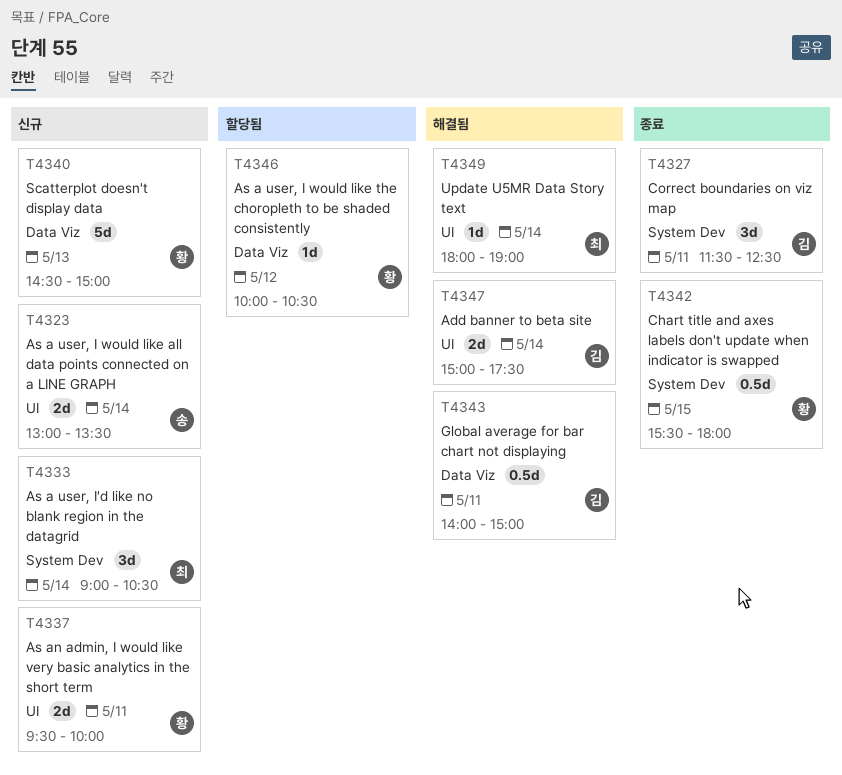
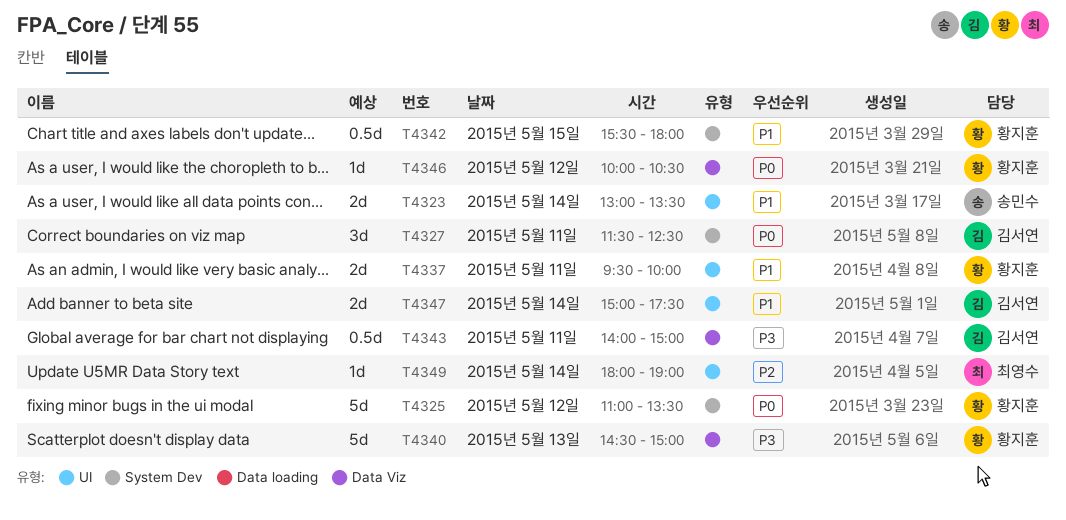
T4325: none -> present
T4333: present -> none

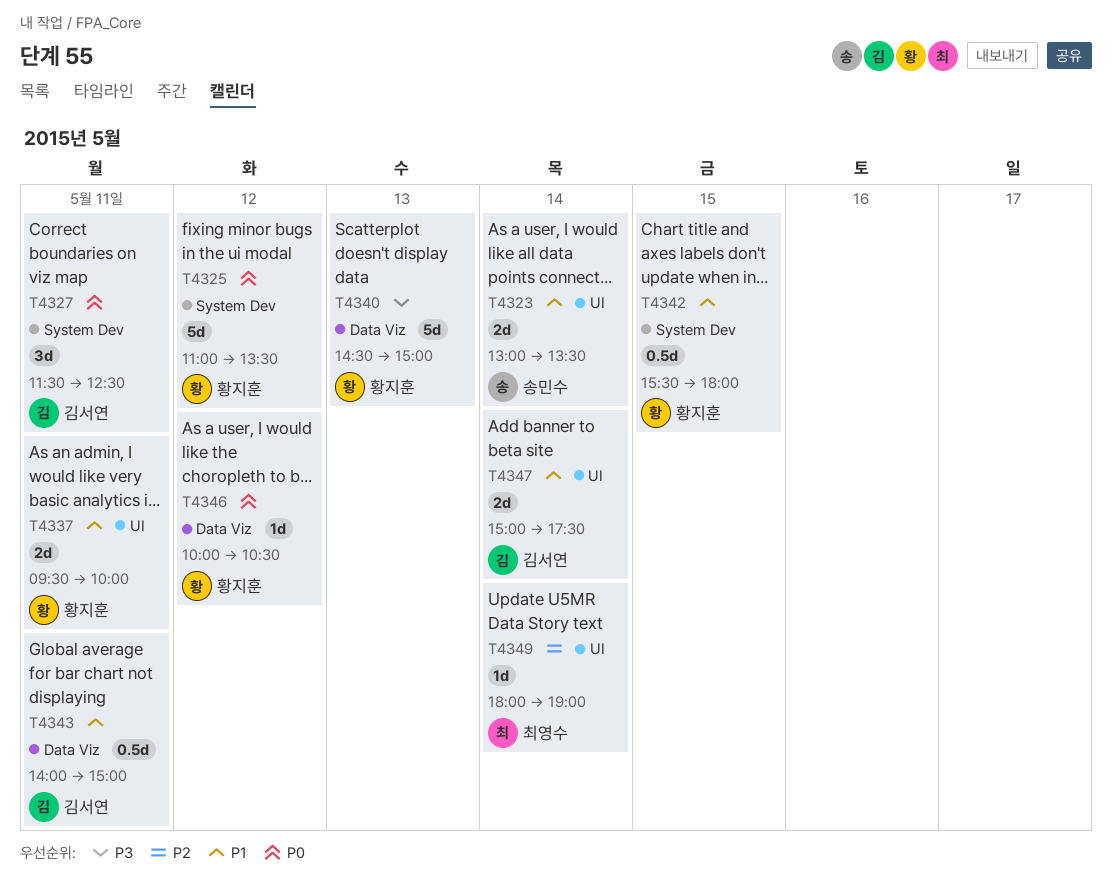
T4343, priority: P3 -> P1

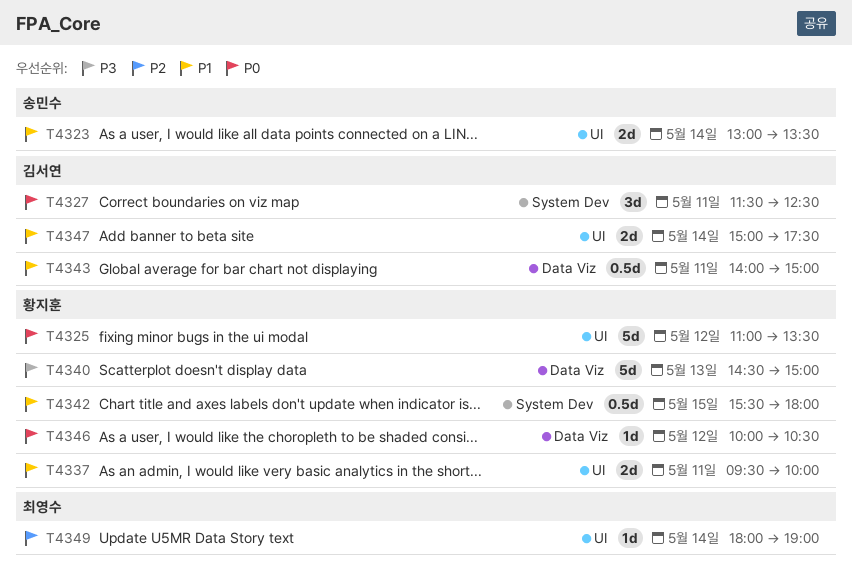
T4325, label: System Dev -> UI

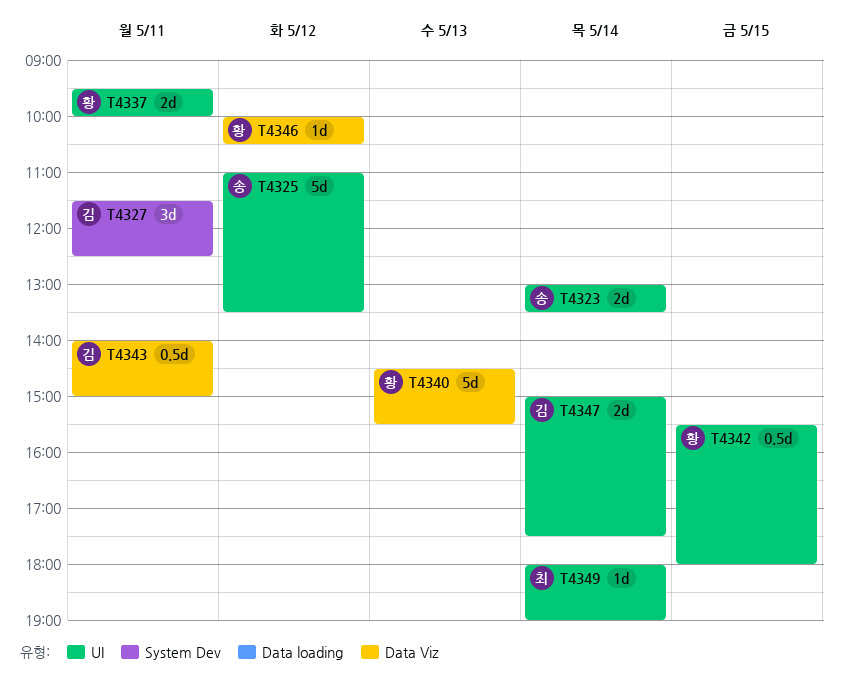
T4325, owner: 황지훈 -> 송민수
T4340, ends: 15:00 -> 15:30
T4342, label: System Dev -> UI

